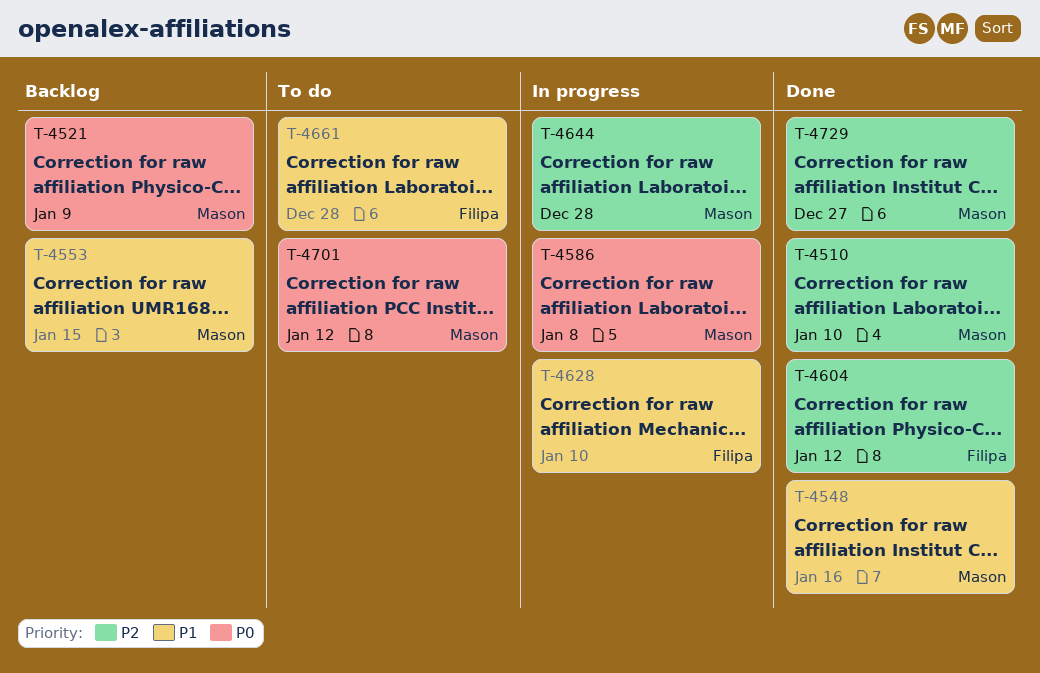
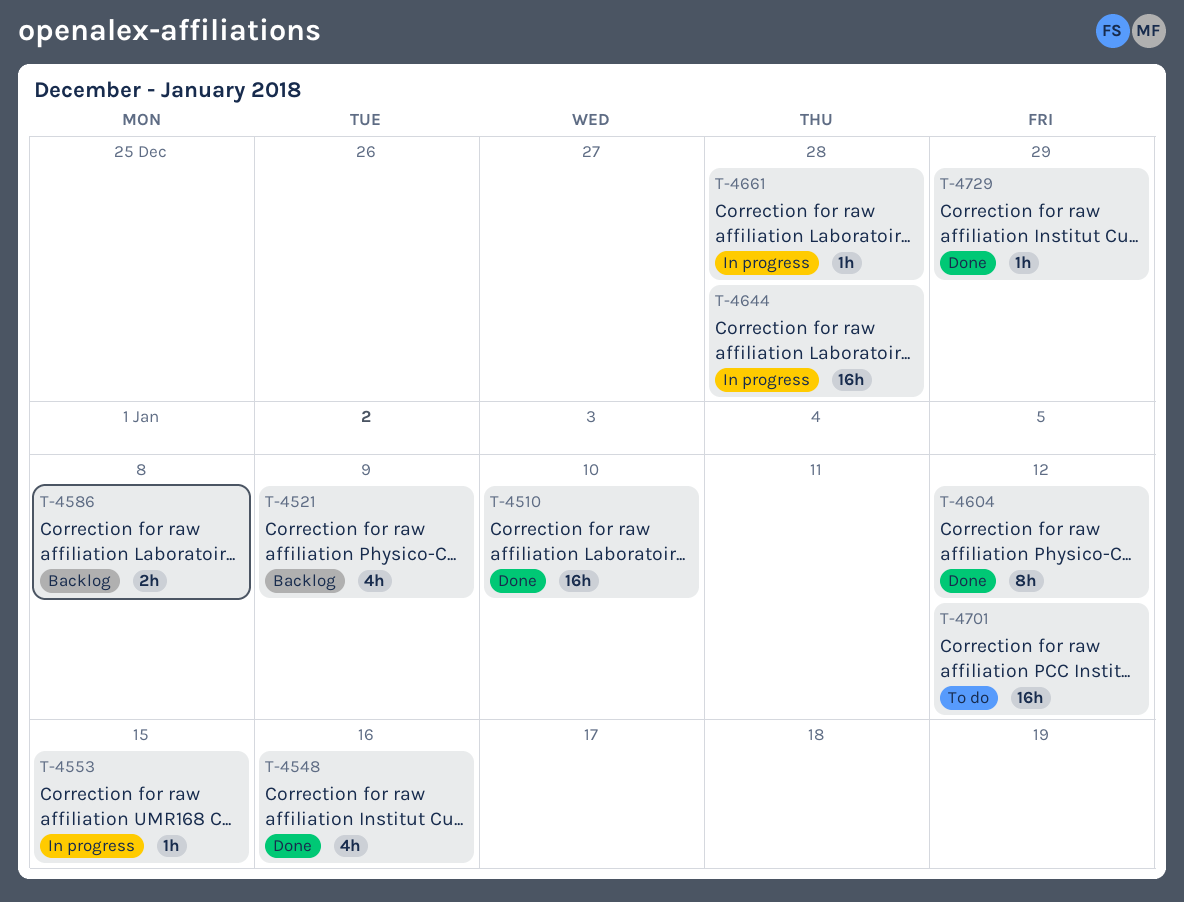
T-4553, status: Backlog -> In progress
T-4586, status: In progress -> Backlog
T-4628: present -> none
T-4661, status: To do -> In progress
T-4729, due: Dec 27 -> Dec 29

